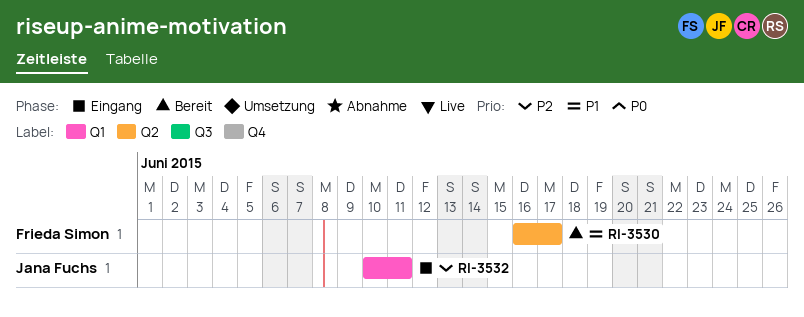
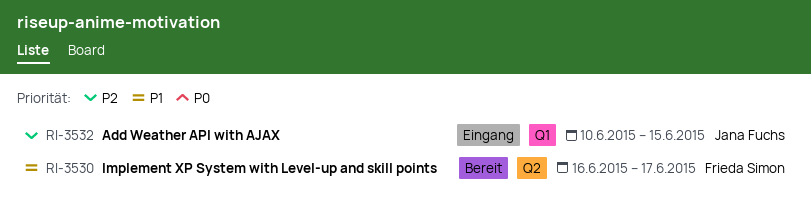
RI-3532, due: Jun 11 -> Jun 15

